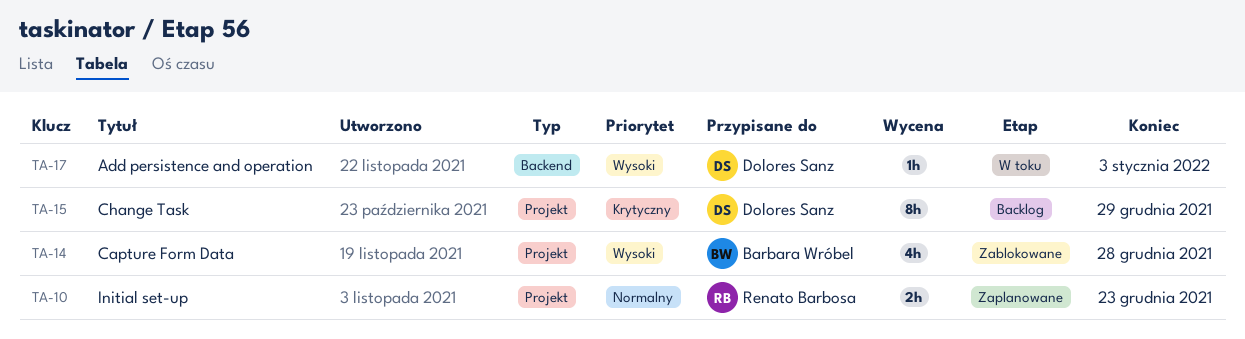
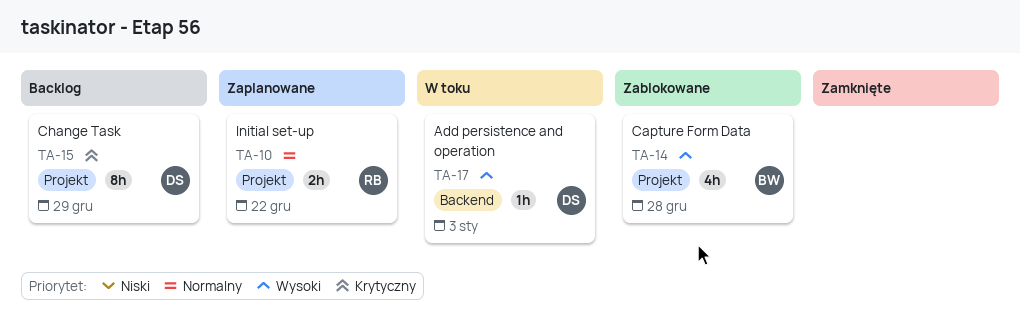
TA-10, due: Dec 23 -> Dec 22

